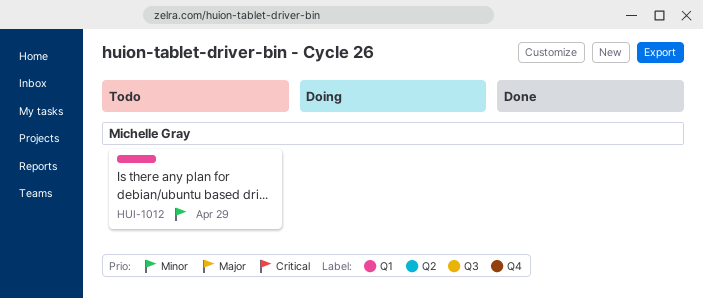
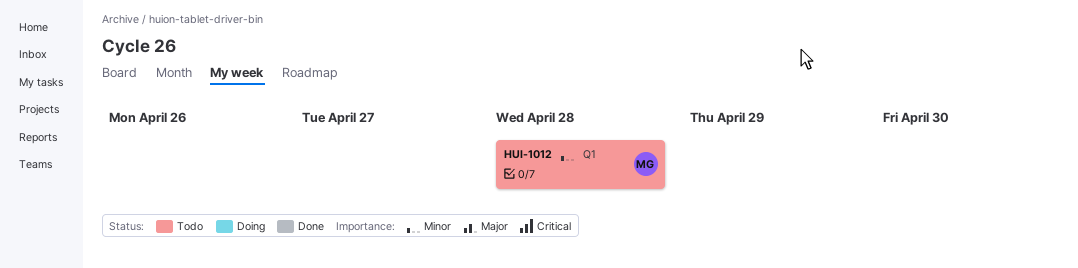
HUI-1012, due: Apr 29 -> Apr 28

